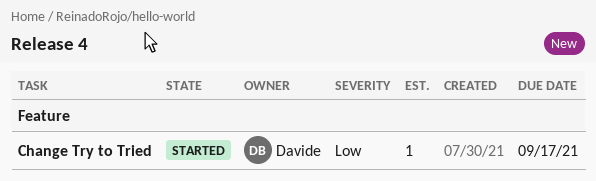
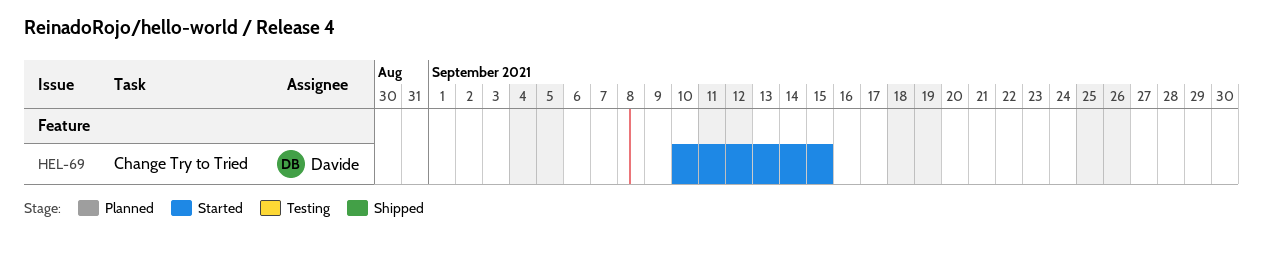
Change Try to Tried, due: Sep 17 -> Sep 15

